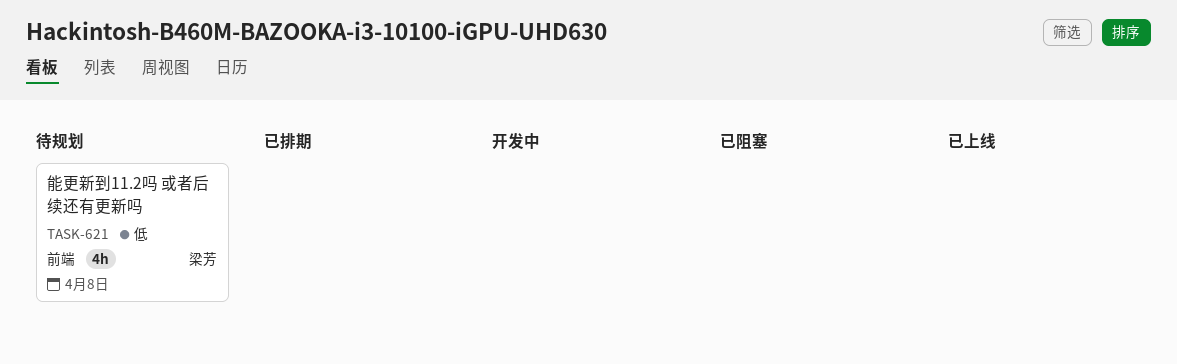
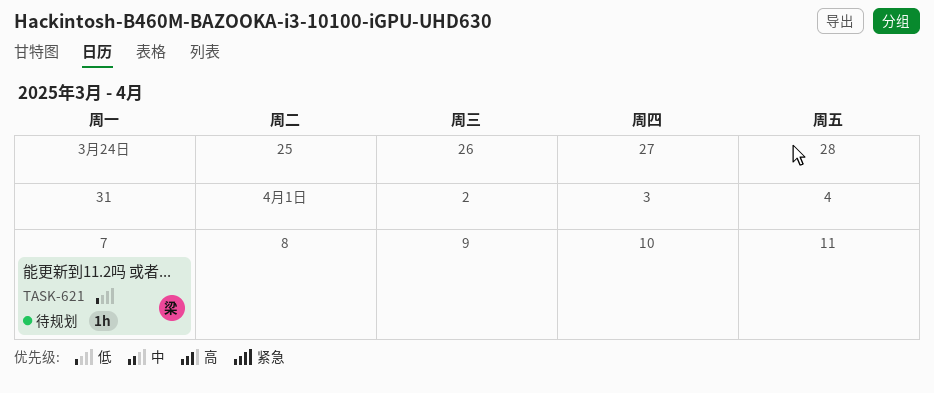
TASK-621, estimate: 4h -> 1h
TASK-621, due: Apr 8 -> Apr 7

